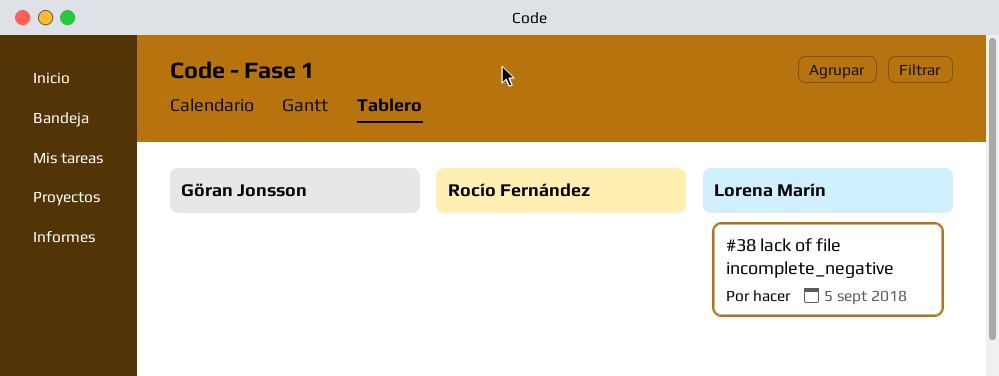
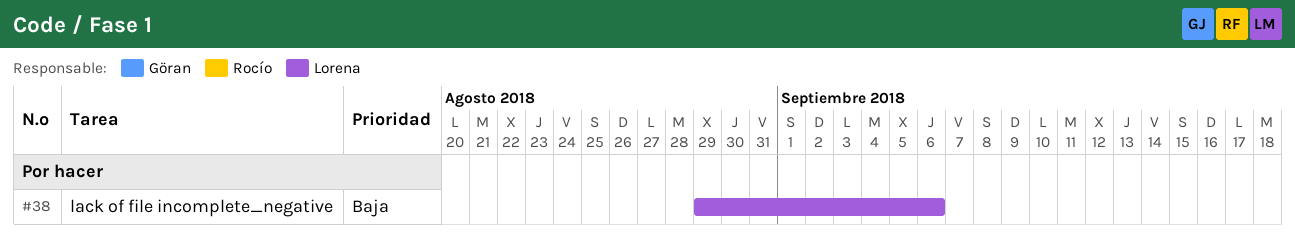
#38, due: Sep 5 -> Sep 6

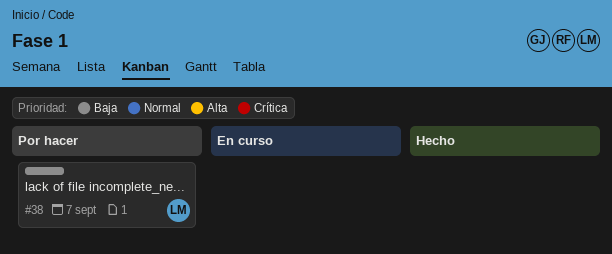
#38, due: Sep 6 -> Sep 7

